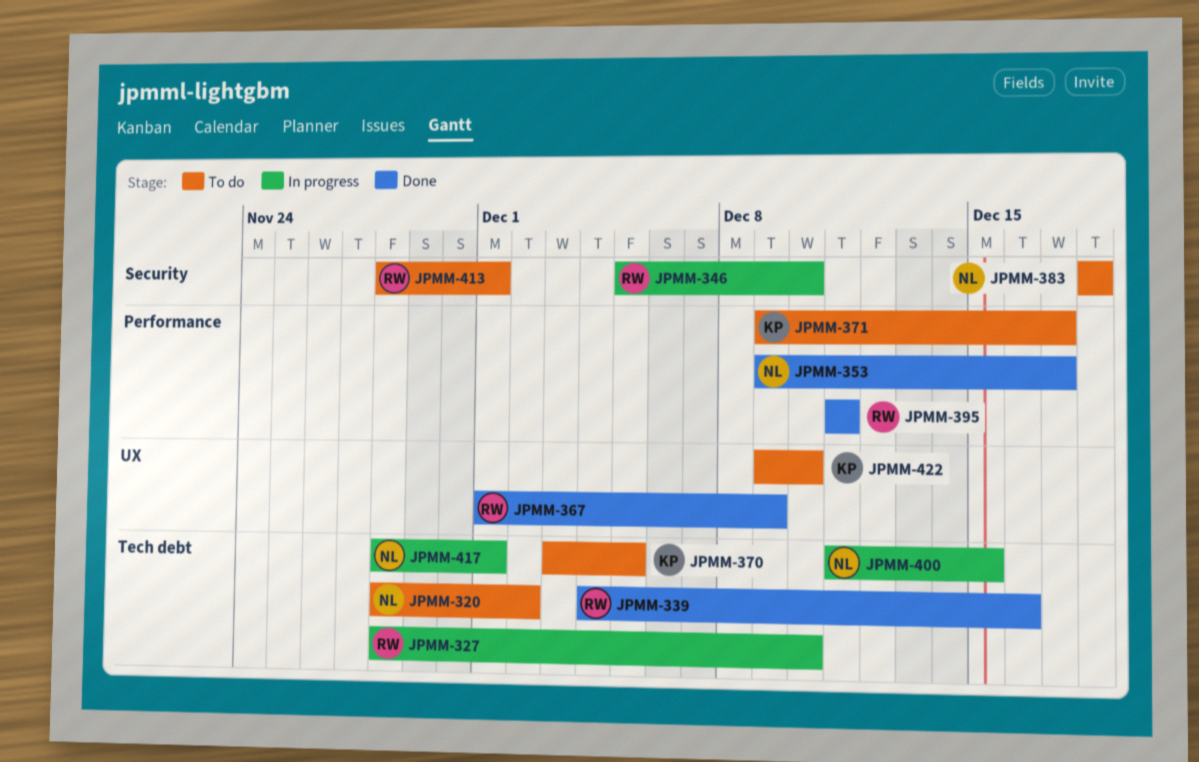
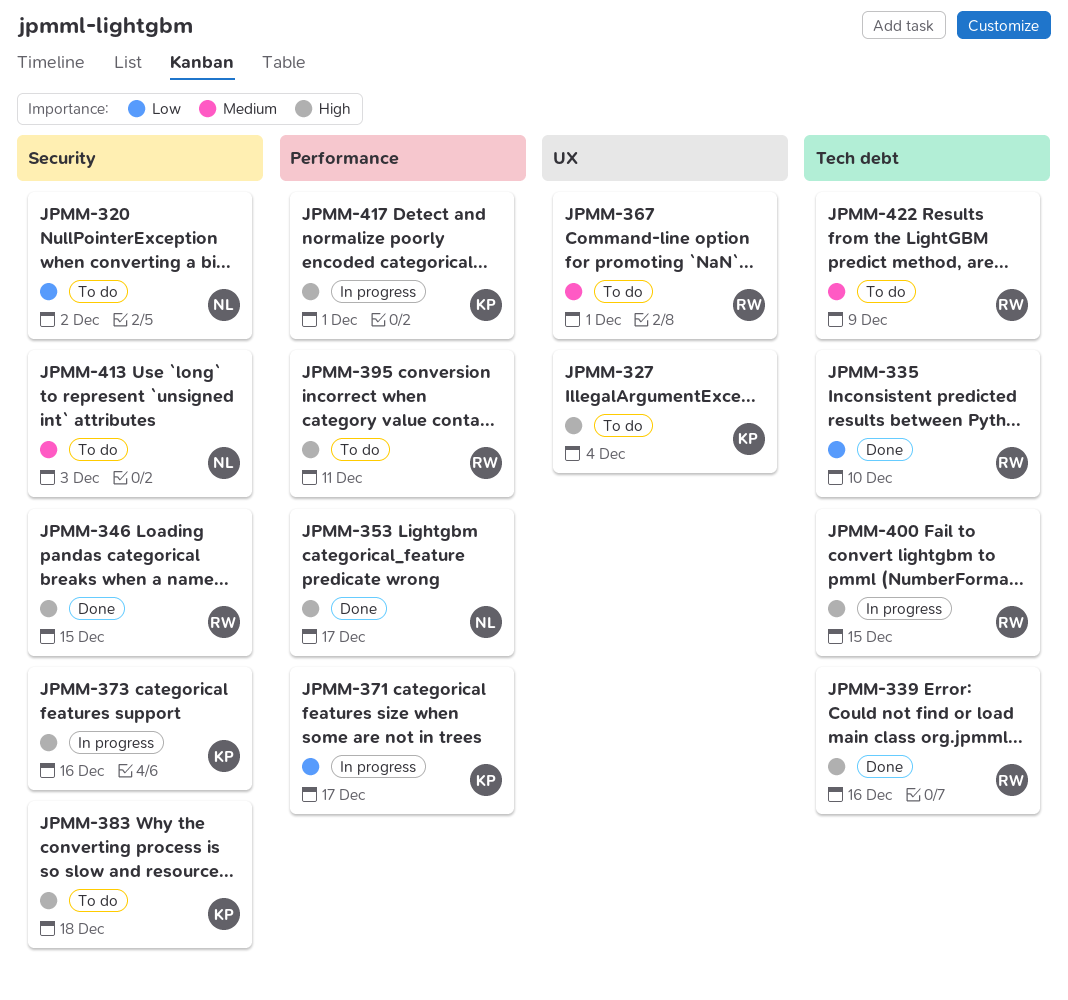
JPMM-320, label: Tech debt -> Security
JPMM-327, status: In progress -> To do
JPMM-327, owner: RW -> KP
JPMM-327, label: Tech debt -> UX
JPMM-327, due: Dec 10 -> Dec 4
JPMM-335: none -> present
JPMM-346, status: In progress -> Done
JPMM-346, due: Dec 10 -> Dec 15
JPMM-367, status: Done -> To do
JPMM-367, due: Dec 9 -> Dec 1
JPMM-370: present -> none
JPMM-371, status: To do -> In progress
JPMM-373: none -> present
JPMM-383, owner: NL -> KP
JPMM-395, status: Done -> To do
JPMM-400, owner: NL -> RW
JPMM-413, owner: RW -> NL
JPMM-413, due: Dec 1 -> Dec 3
JPMM-417, owner: NL -> KP
JPMM-417, label: Tech debt -> Performance
JPMM-422, owner: KP -> RW
JPMM-422, label: UX -> Tech debt
JPMM-422, due: Dec 10 -> Dec 9

